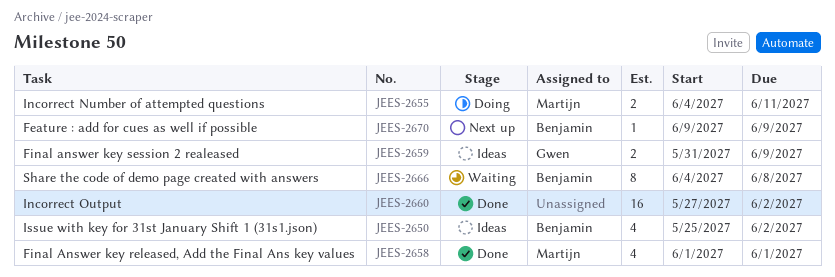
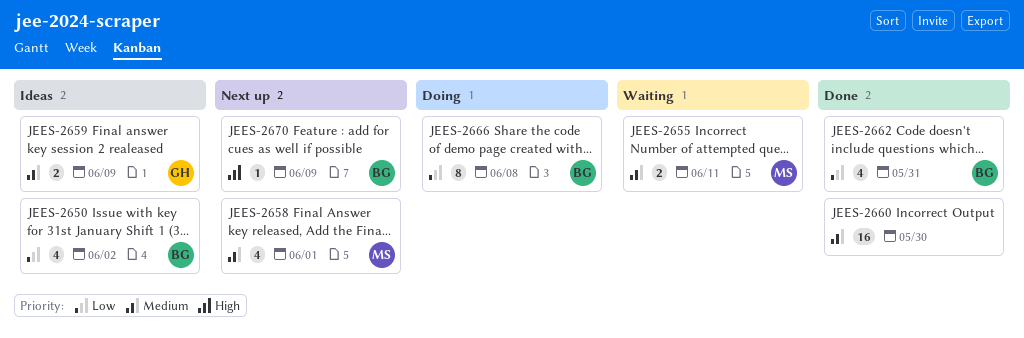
JEES-2655, status: Doing -> Waiting
JEES-2658, status: Done -> Next up
JEES-2660, due: Jun 2 -> May 30
JEES-2662: none -> present
JEES-2666, status: Waiting -> Doing

